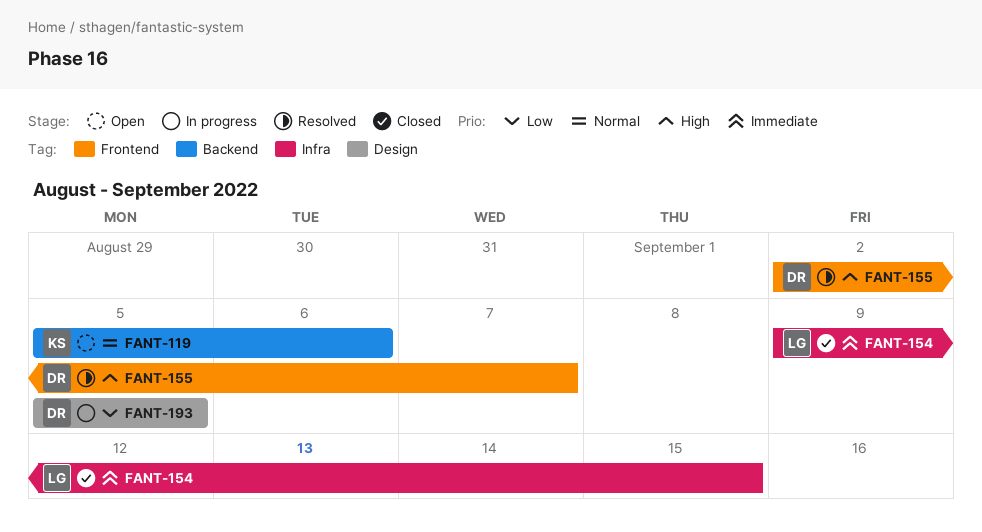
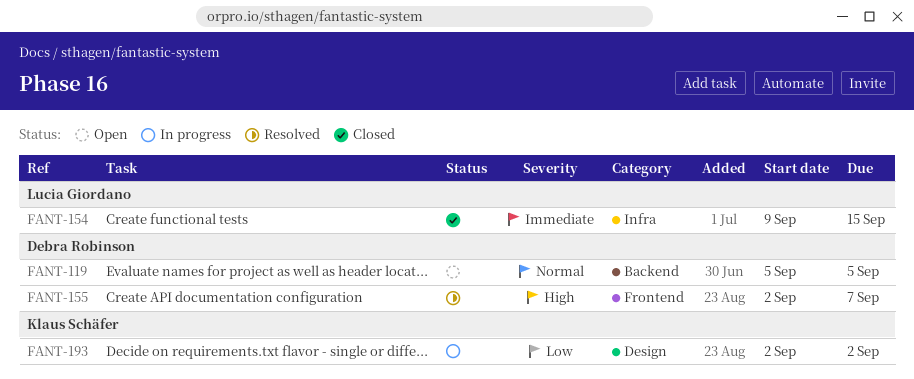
FANT-119, owner: Klaus Schäfer -> Debra Robinson
FANT-119, due: Sep 6 -> Sep 5
FANT-193, owner: Debra Robinson -> Klaus Schäfer
FANT-193, start: Sep 5 -> Sep 2
FANT-193, due: Sep 5 -> Sep 2

